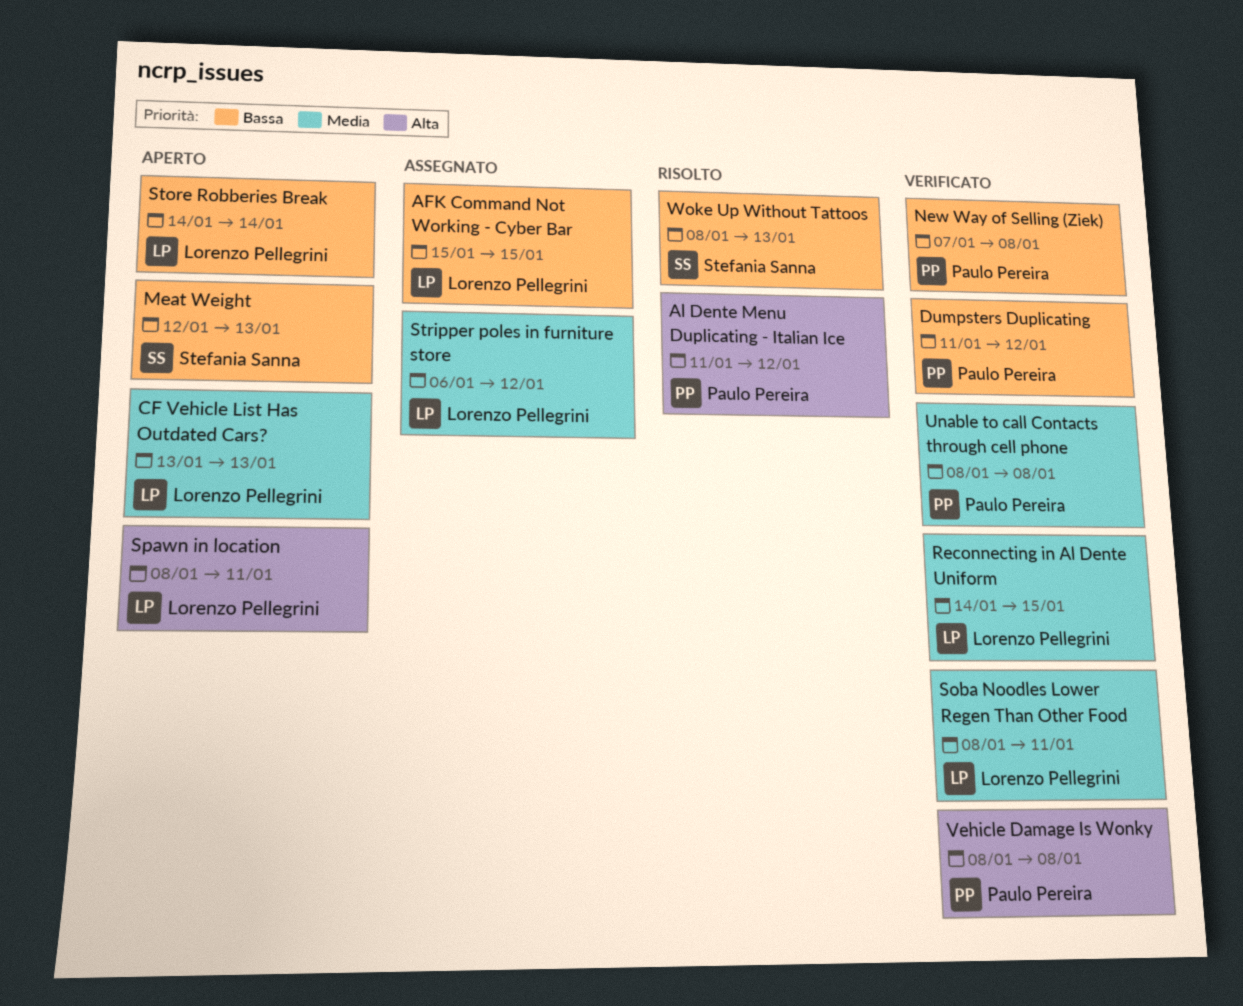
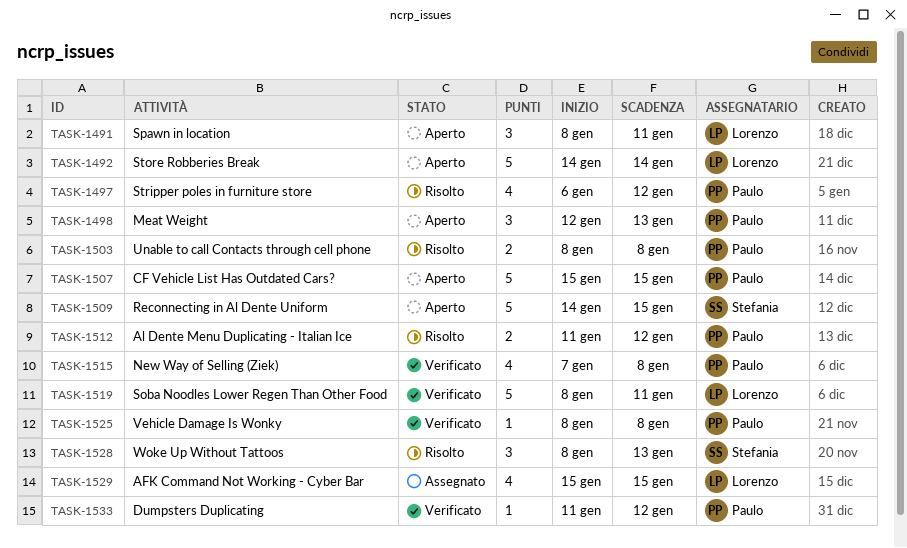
CF Vehicle List Has Outdated Cars?, owner: Lorenzo Pellegrini -> Paulo Pereira
CF Vehicle List Has Outdated Cars?, start: Jan 13 -> Jan 15
CF Vehicle List Has Outdated Cars?, due: Jan 13 -> Jan 15
Meat Weight, owner: Stefania Sanna -> Paulo Pereira
Reconnecting in Al Dente Uniform, status: Verificato -> Aperto
Reconnecting in Al Dente Uniform, owner: Lorenzo Pellegrini -> Stefania Sanna
Stripper poles in furniture store, status: Assegnato -> Risolto
Stripper poles in furniture store, owner: Lorenzo Pellegrini -> Paulo Pereira
Unable to call Contacts through cell phone, status: Verificato -> Risolto

